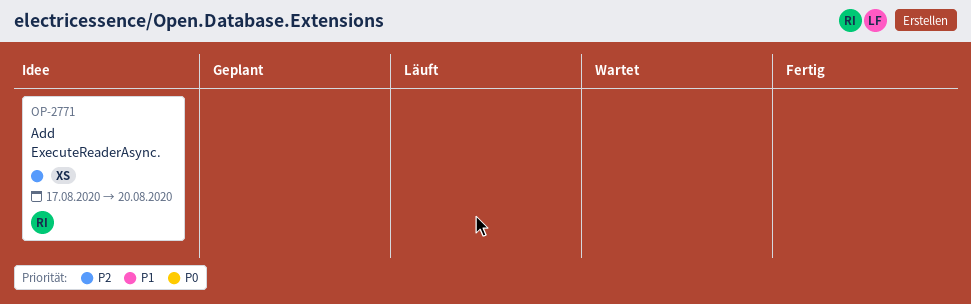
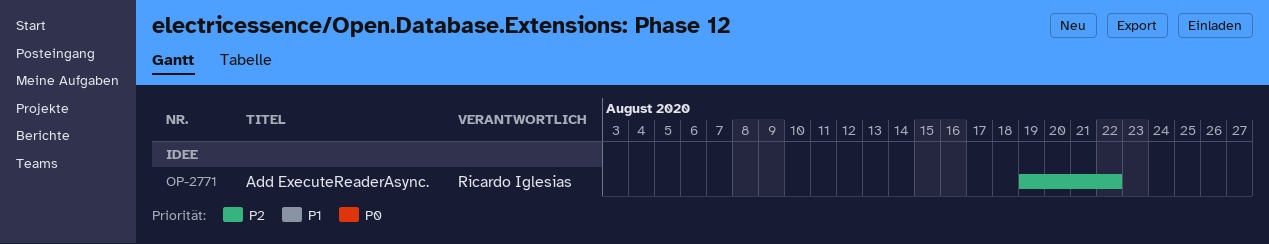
OP-2771, start: Aug 17 -> Aug 19
OP-2771, due: Aug 20 -> Aug 22

